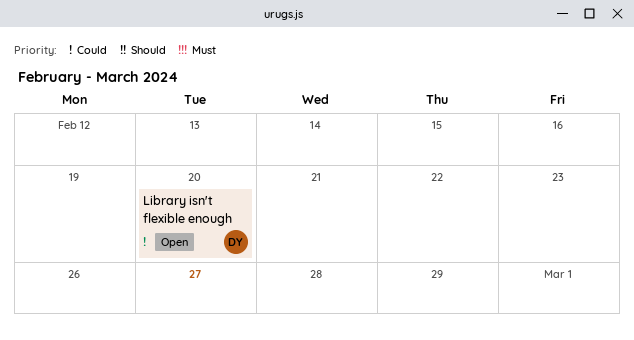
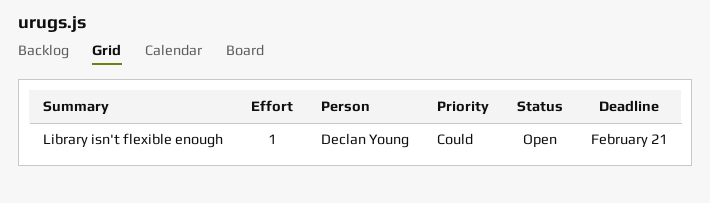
Library isn't flexible enough, due: Feb 20 -> Feb 21

